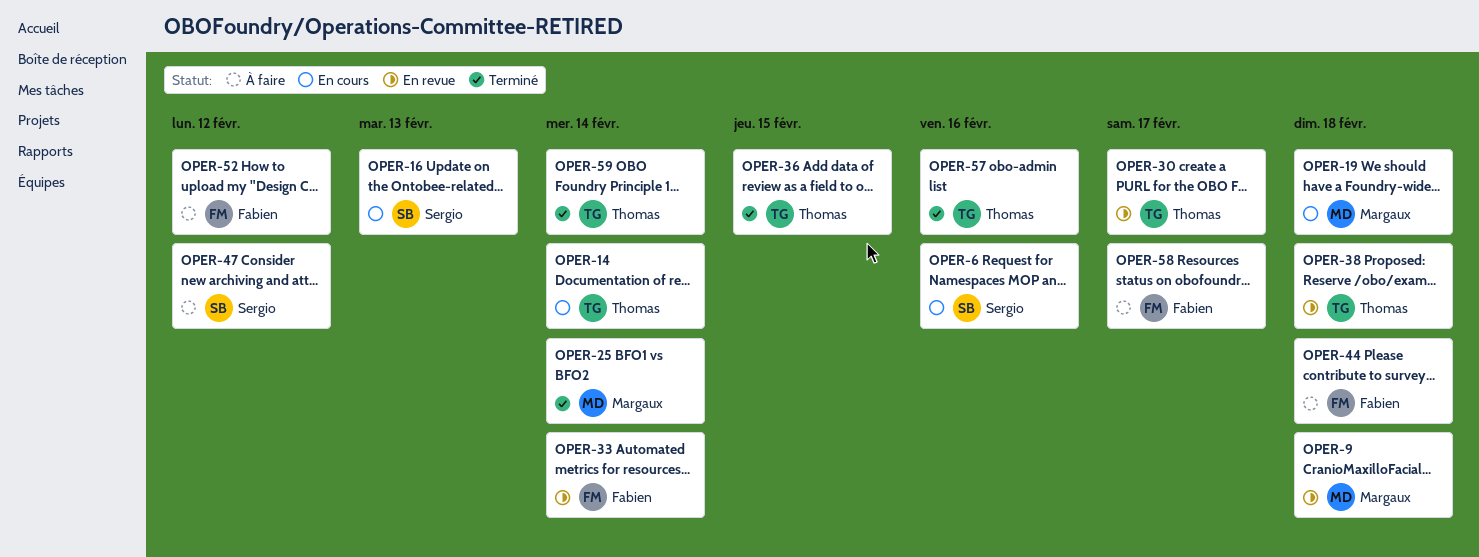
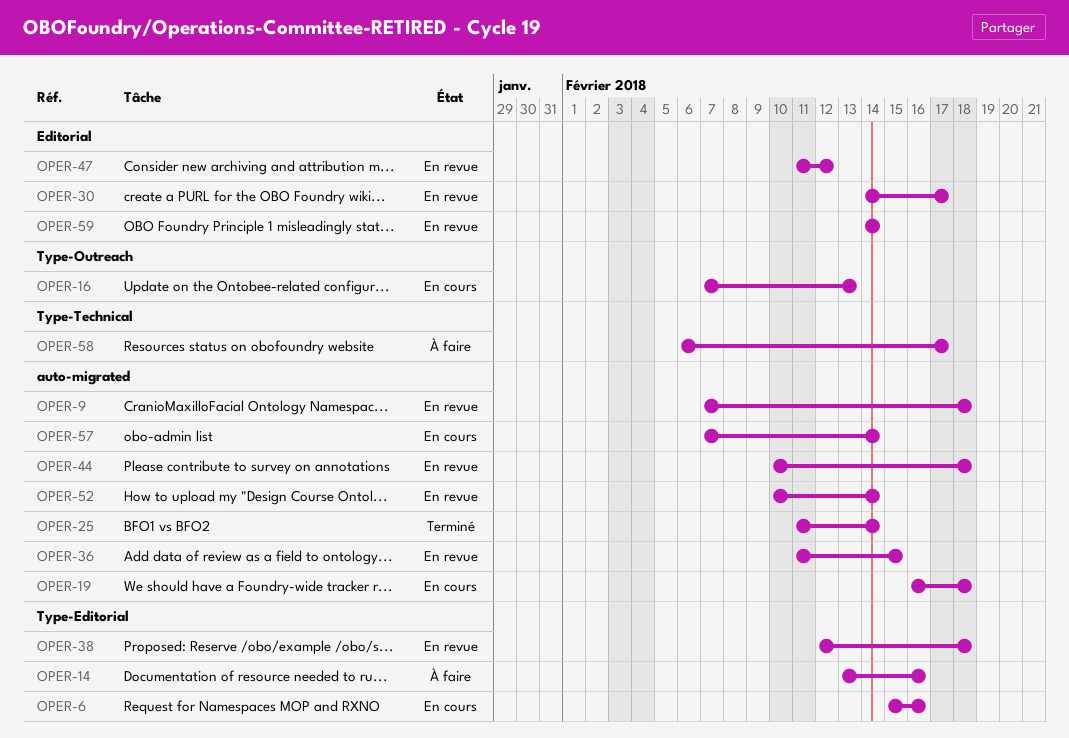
OPER-14, status: En cours -> À faire
OPER-14, due: Feb 14 -> Feb 16
OPER-33: present -> none
OPER-36, status: Terminé -> En revue
OPER-44, status: À faire -> En revue
OPER-47, status: À faire -> En revue
OPER-52, status: À faire -> En revue
OPER-52, due: Feb 12 -> Feb 14
OPER-57, status: Terminé -> En cours
OPER-57, due: Feb 16 -> Feb 14
OPER-59, status: Terminé -> En revue

